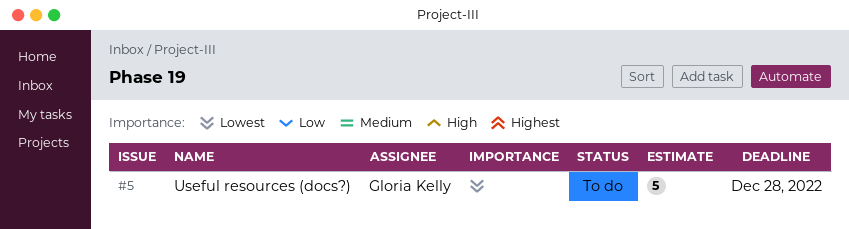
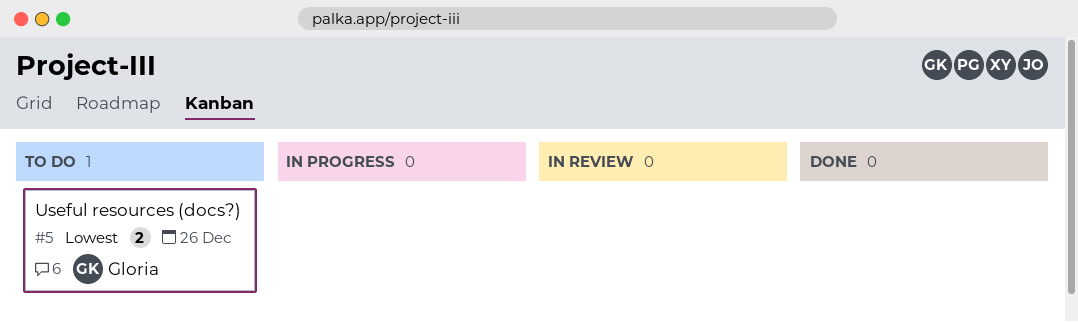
#5, estimate: 5 -> 2
#5, due: Dec 28 -> Dec 26

